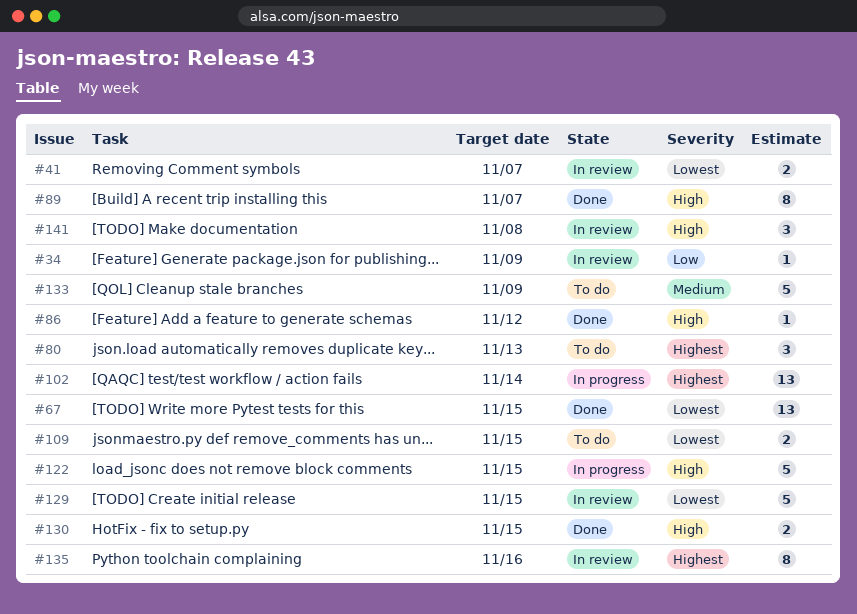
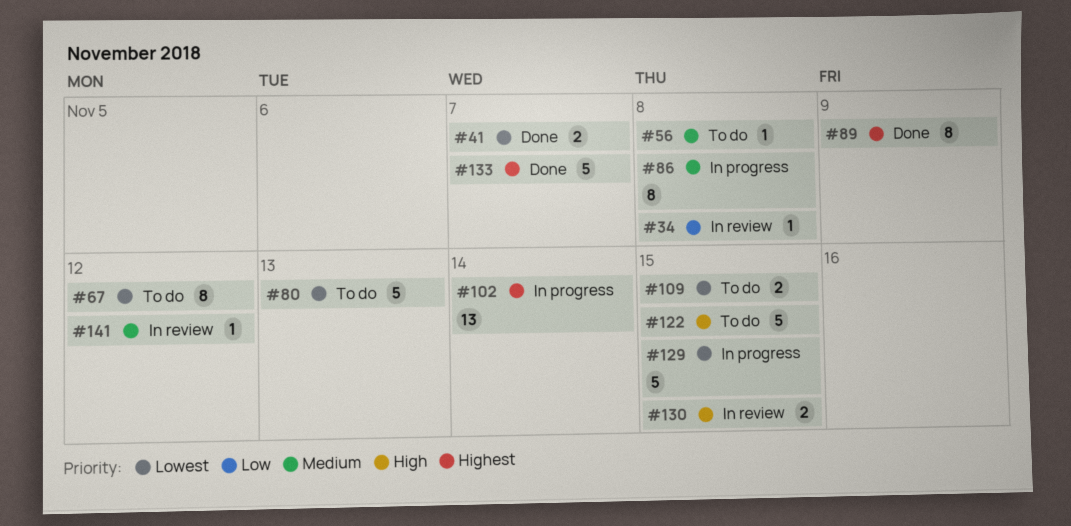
#34, due: Nov 9 -> Nov 8
#41, status: In review -> Done
#56: none -> present
#67, status: Done -> To do
#67, estimate: 13 -> 8
#67, due: Nov 15 -> Nov 12
#80, priority: Highest -> Lowest
#80, estimate: 3 -> 5
#86, status: Done -> In progress
#86, priority: High -> Medium
#86, estimate: 1 -> 8
#86, due: Nov 12 -> Nov 8
#89, priority: High -> Highest
#89, due: Nov 7 -> Nov 9
#122, status: In progress -> To do
#129, status: In review -> In progress
#130, status: Done -> In review
#133, status: To do -> Done
#133, priority: Medium -> Highest
#133, due: Nov 9 -> Nov 7
#135: present -> none
#141, priority: High -> Medium
#141, estimate: 3 -> 1
#141, due: Nov 8 -> Nov 12

